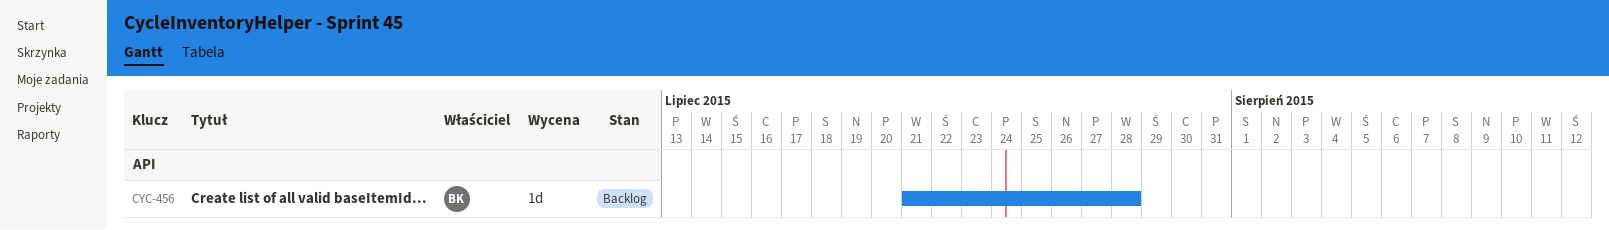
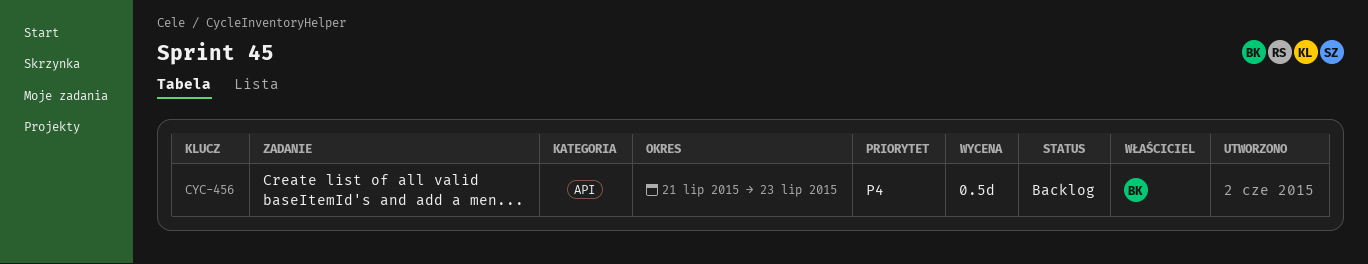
CYC-456, estimate: 1d -> 0.5d
CYC-456, due: Jul 28 -> Jul 23

